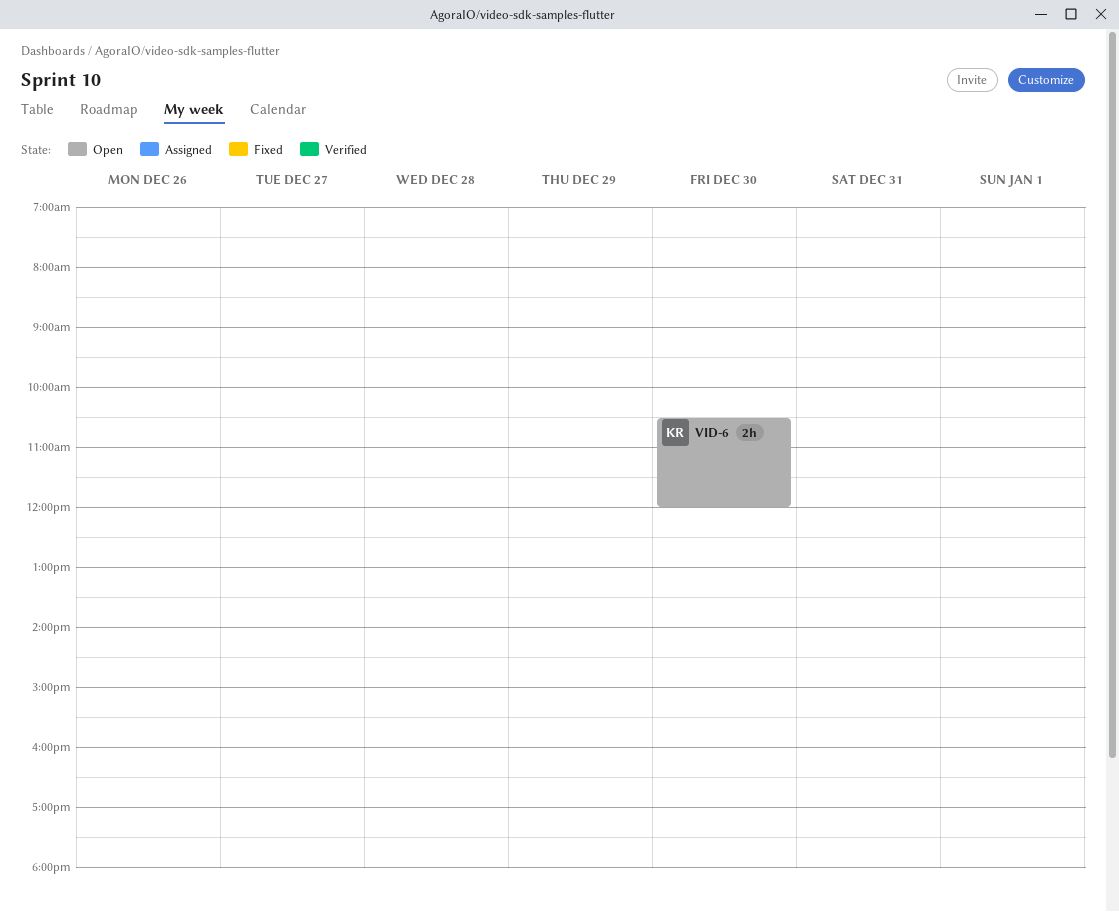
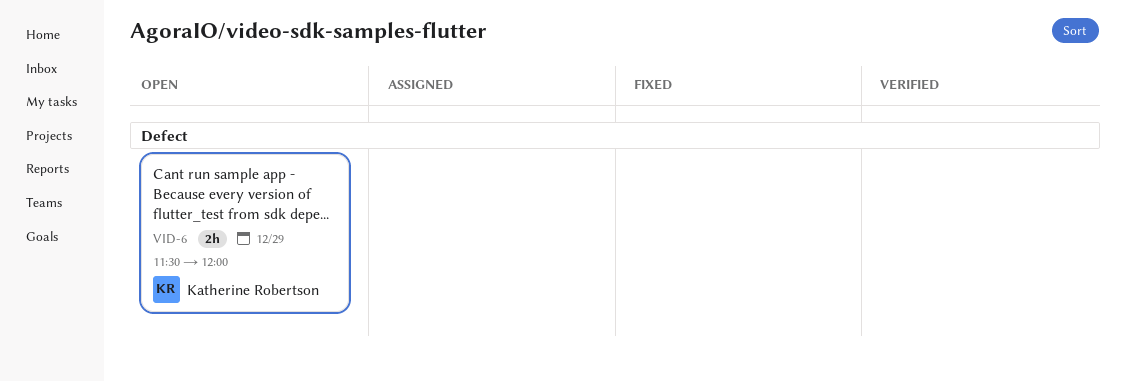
VID-6, day: Dec 30 -> Dec 29
VID-6, begins: 10:30 -> 11:30

